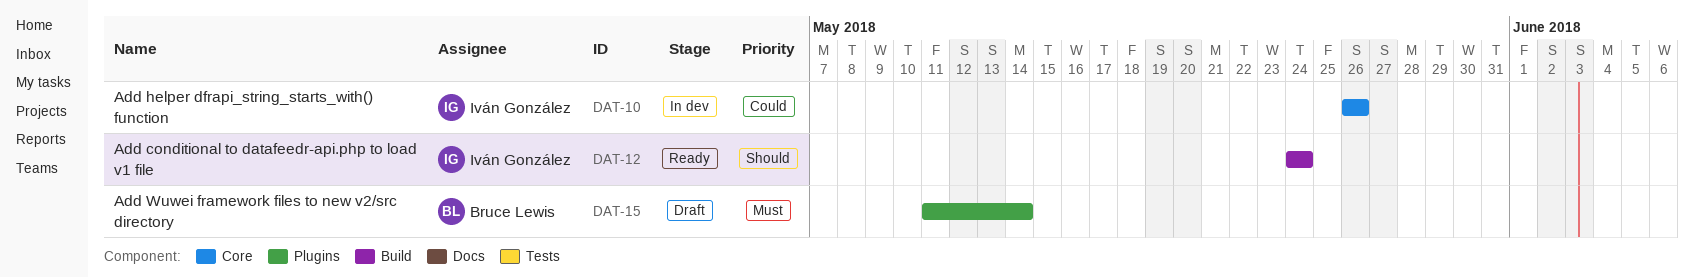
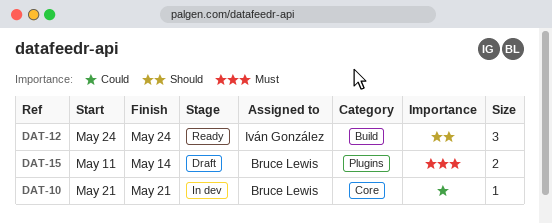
DAT-10, owner: Iván González -> Bruce Lewis
DAT-10, start: May 26 -> May 21
DAT-10, due: May 26 -> May 21

